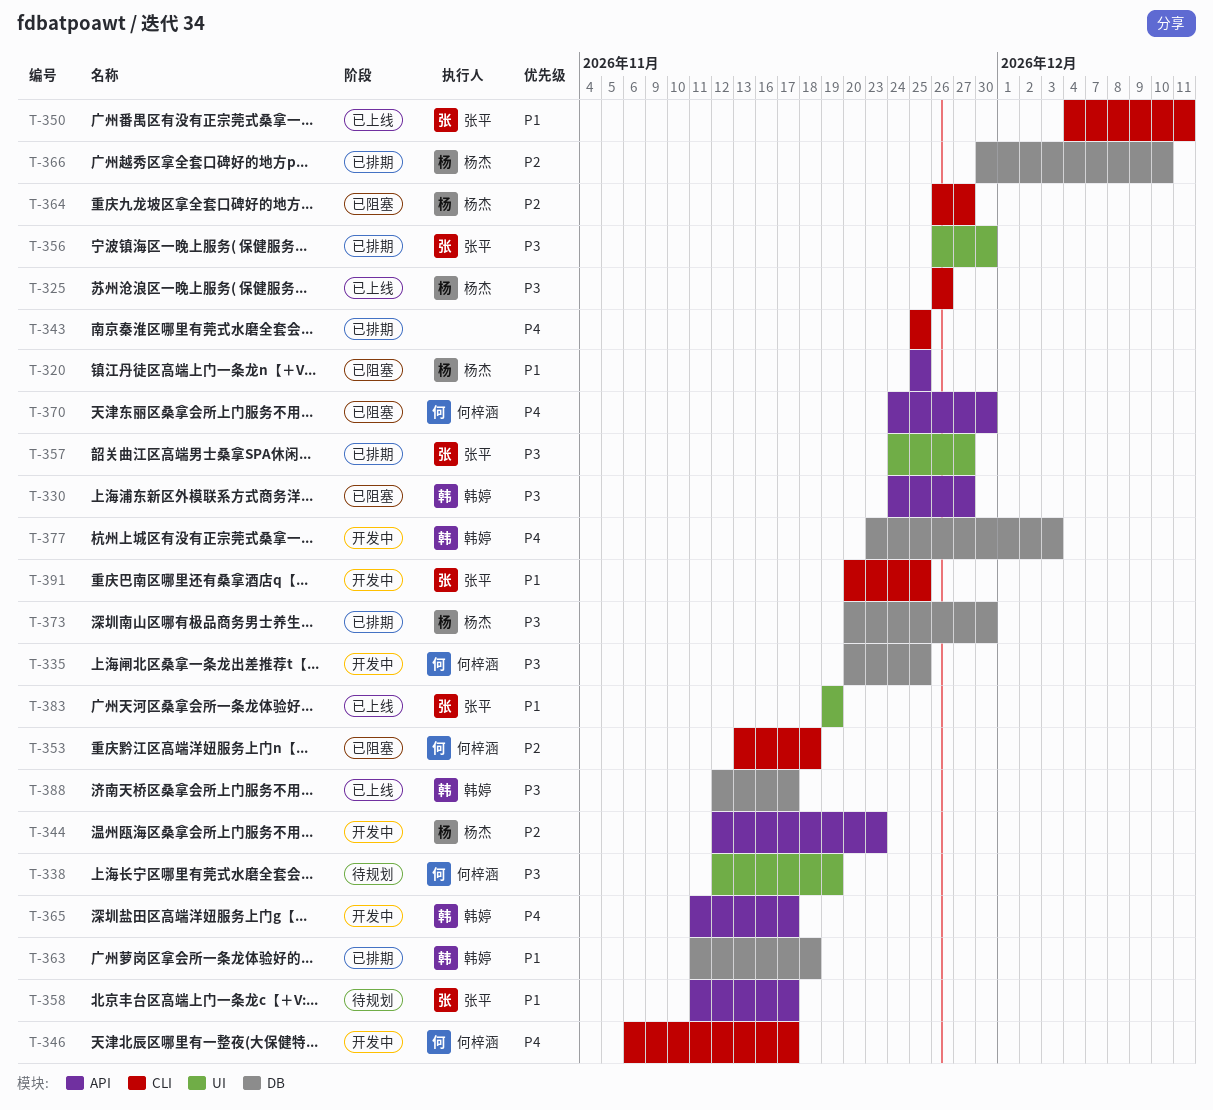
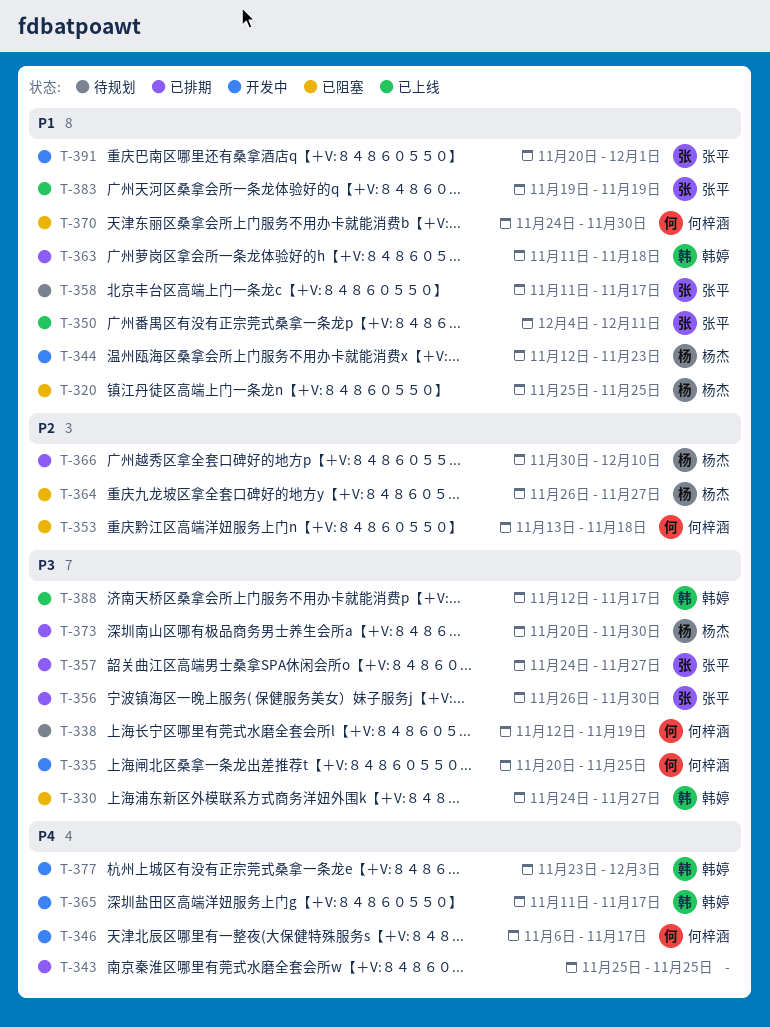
T-325: present -> none
T-344, priority: P2 -> P1
T-370, priority: P4 -> P1
T-391, due: Nov 25 -> Dec 1

